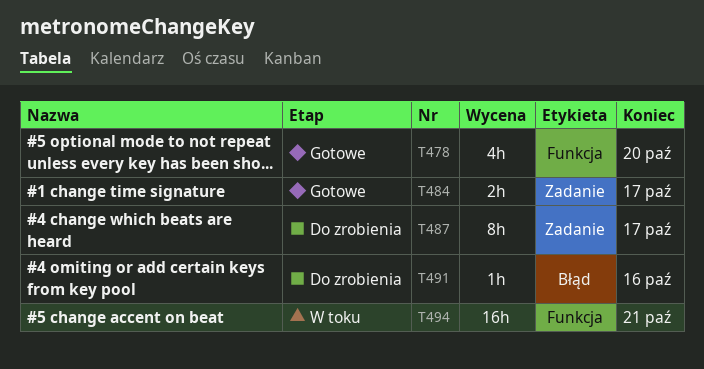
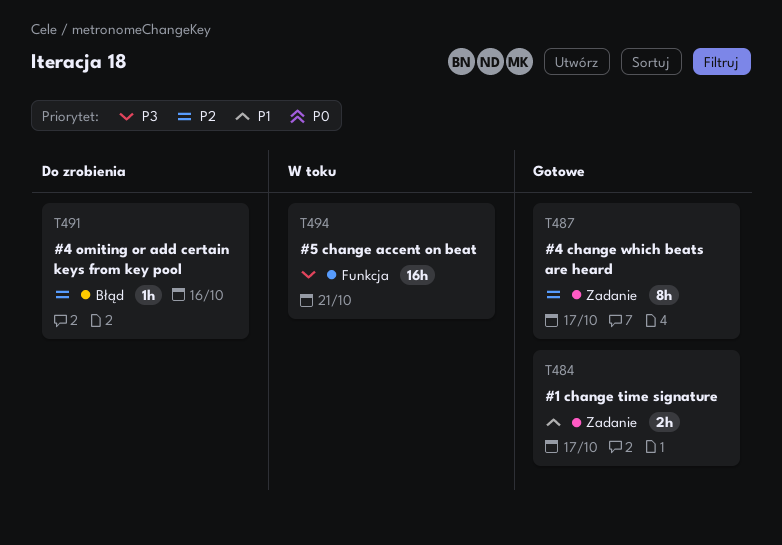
T478: present -> none
T487, status: Do zrobienia -> Gotowe

